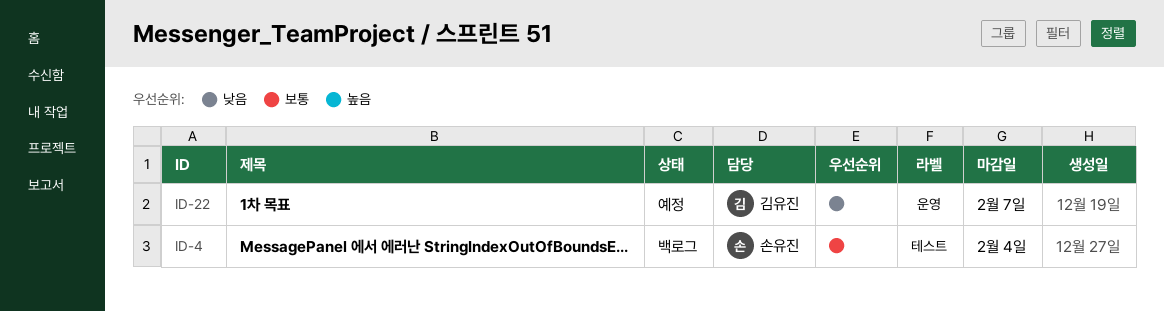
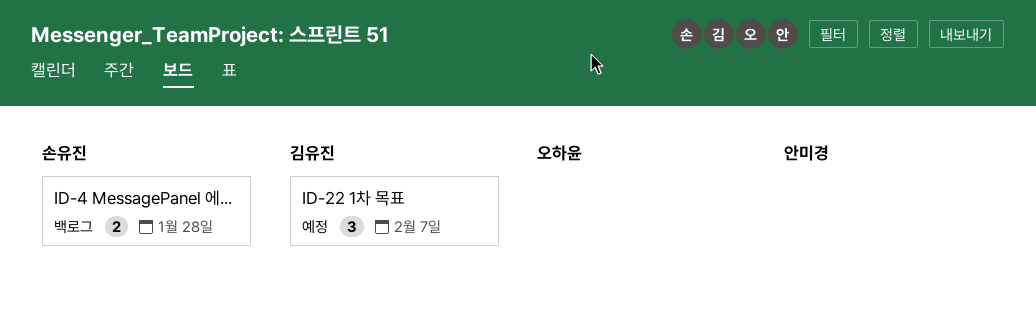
ID-4, due: Feb 4 -> Jan 28

